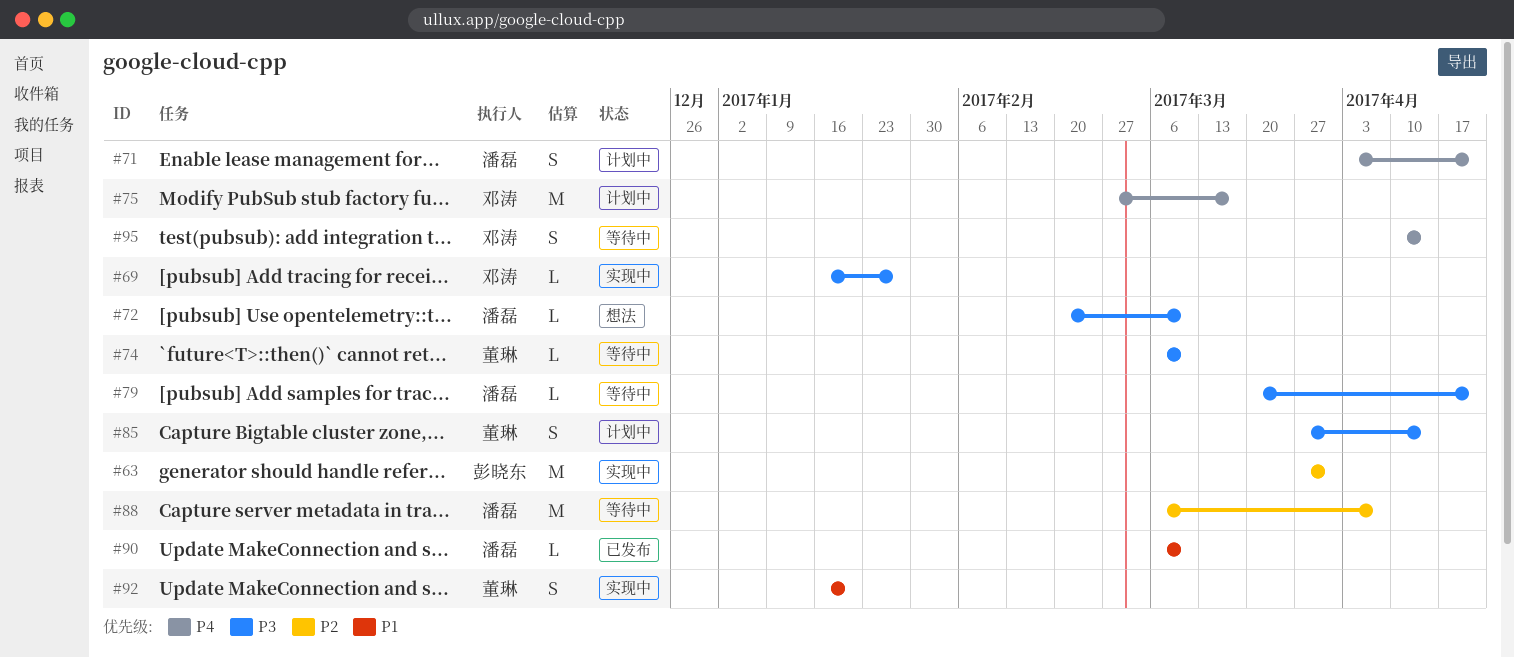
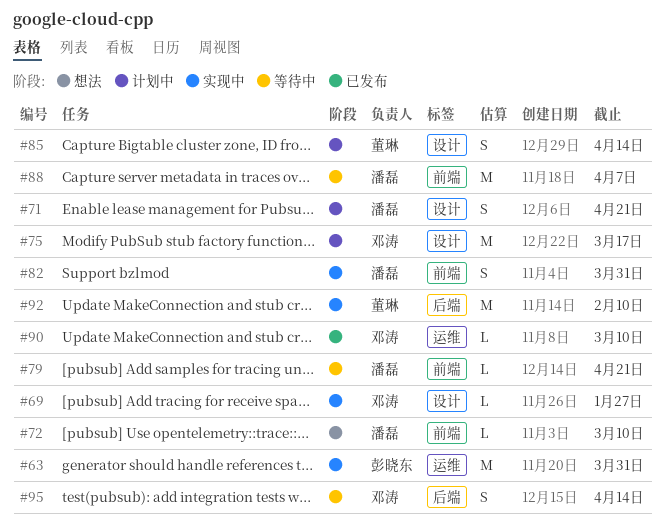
#74: present -> none
#82: none -> present
#90, owner: 潘磊 -> 邓涛
#92, estimate: S -> M
#92, due: Jan 20 -> Feb 10

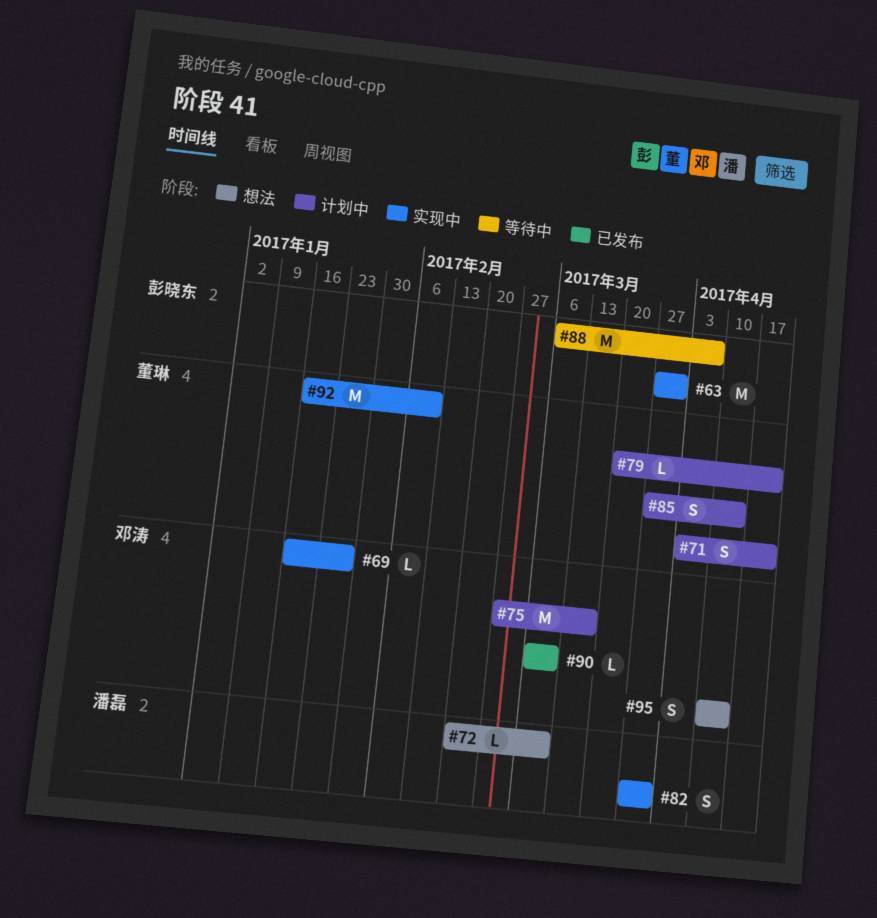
#71, owner: 潘磊 -> 董琳
#79, status: 等待中 -> 计划中
#79, owner: 潘磊 -> 董琳
#88, owner: 潘磊 -> 彭晓东
#95, status: 等待中 -> 想法

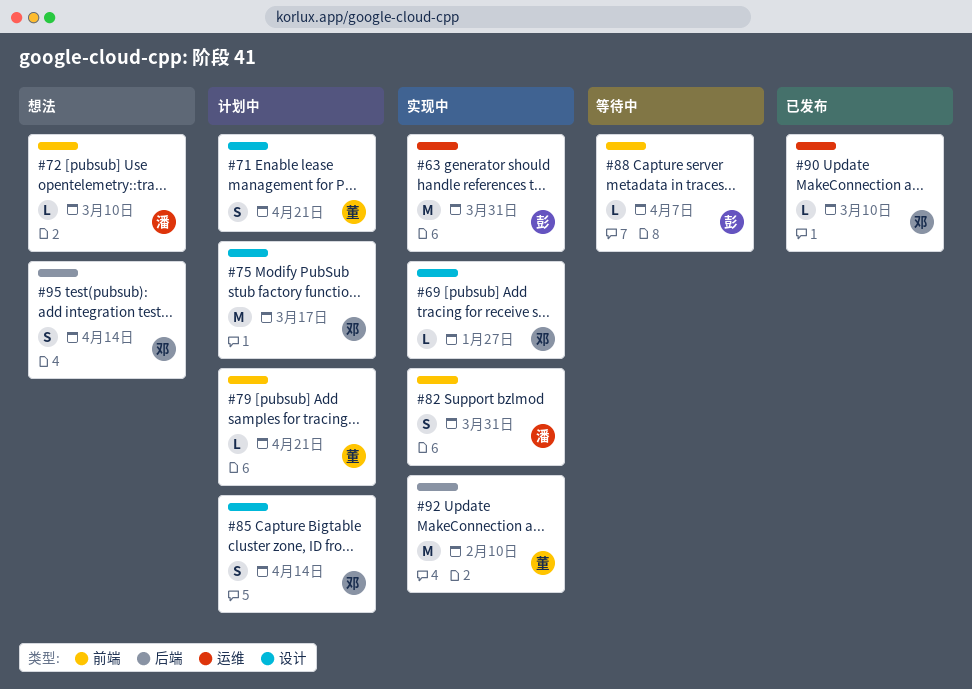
#85, owner: 董琳 -> 邓涛
#88, estimate: M -> L

